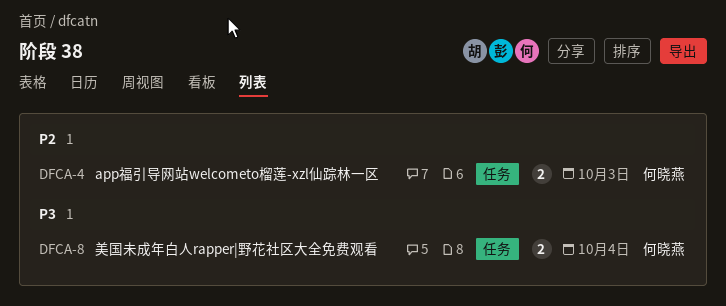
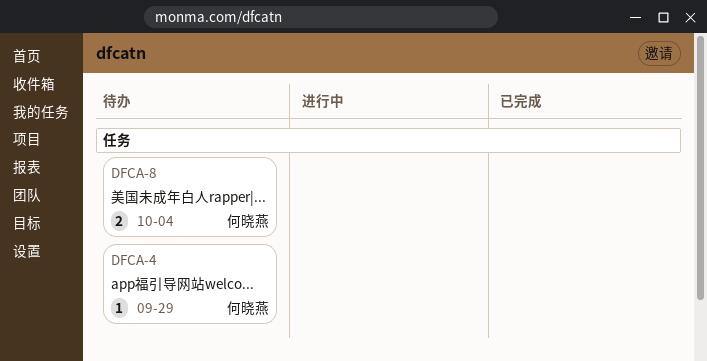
DFCA-4, estimate: 2 -> 1
DFCA-4, due: Oct 3 -> Sep 29

